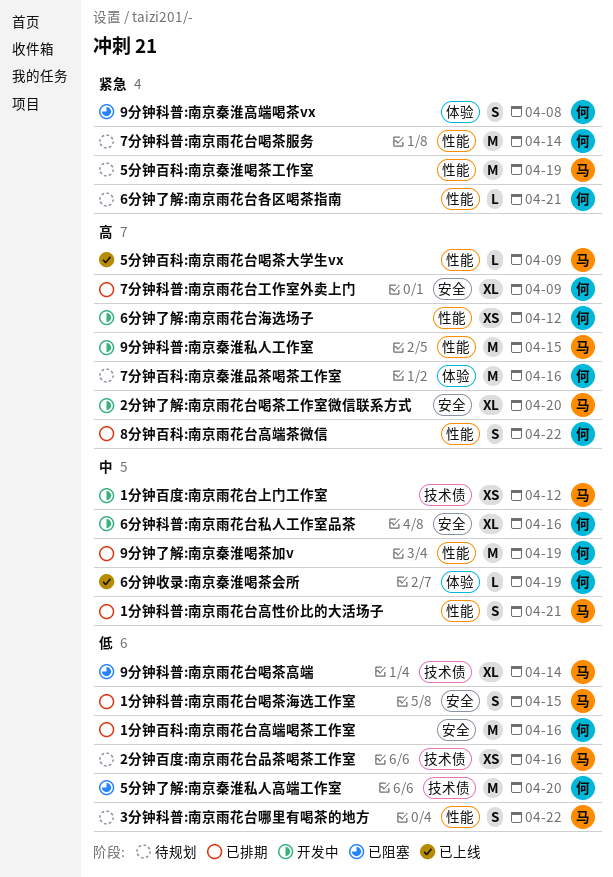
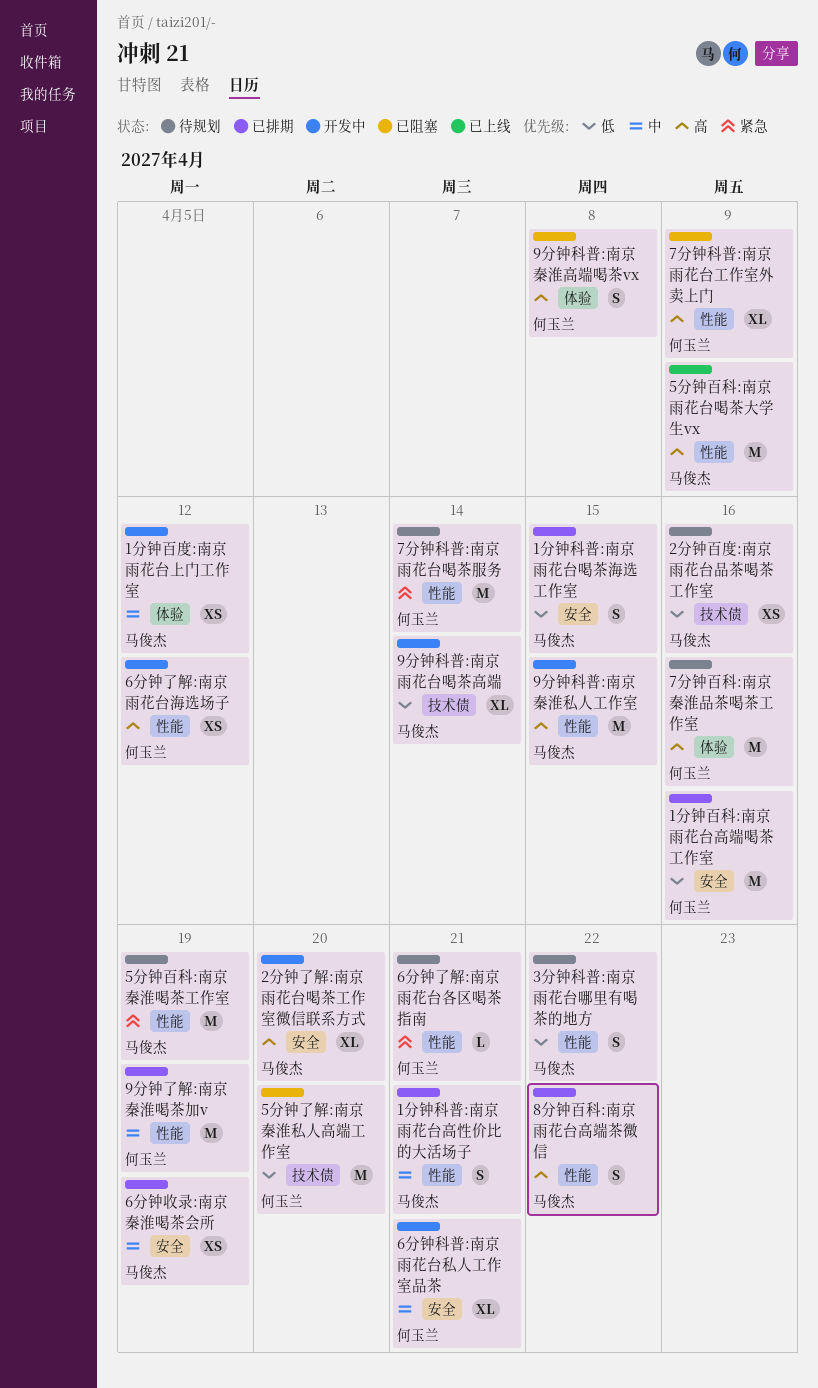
1分钟百度:南京雨花台上门工作室, label: 技术债 -> 体验
5分钟百科:南京雨花台喝茶大学生vx, estimate: L -> M
6分钟收录:南京秦淮喝茶会所, status: 已上线 -> 已排期
6分钟收录:南京秦淮喝茶会所, owner: 何玉兰 -> 马俊杰
6分钟收录:南京秦淮喝茶会所, label: 体验 -> 安全
6分钟收录:南京秦淮喝茶会所, estimate: L -> XS
6分钟科普:南京雨花台私人工作室品茶, due: Apr 16 -> Apr 21
7分钟科普:南京雨花台工作室外卖上门, status: 已排期 -> 已阻塞
7分钟科普:南京雨花台工作室外卖上门, label: 安全 -> 性能
8分钟百科:南京雨花台高端茶微信, owner: 何玉兰 -> 马俊杰
9分钟科普:南京秦淮高端喝茶vx, priority: 紧急 -> 高
9分钟科普:南京雨花台喝茶高端, status: 已阻塞 -> 开发中

